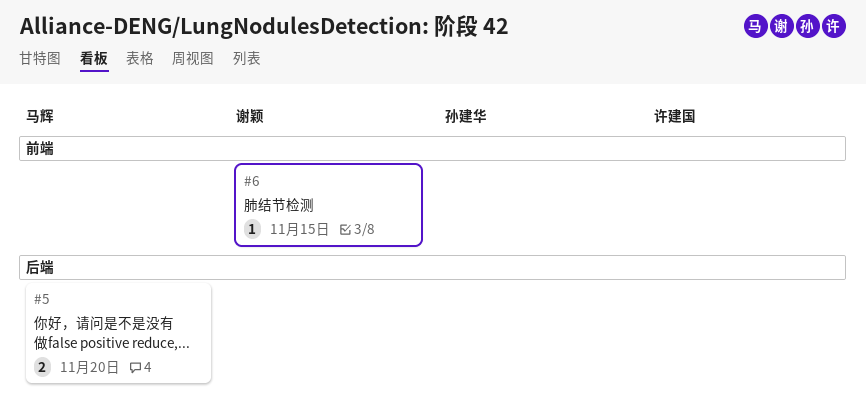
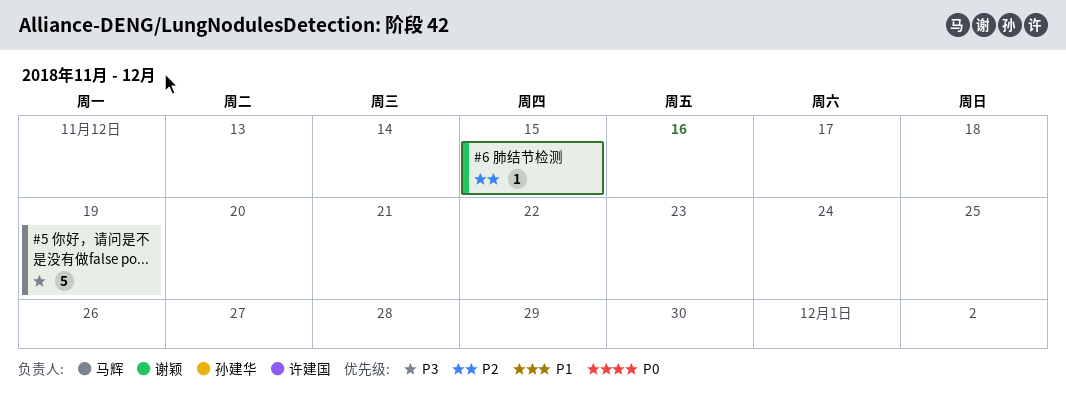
#5, estimate: 2 -> 5
#5, due: Nov 20 -> Nov 19

